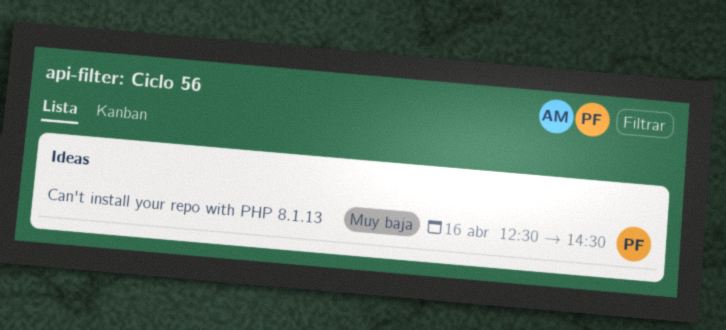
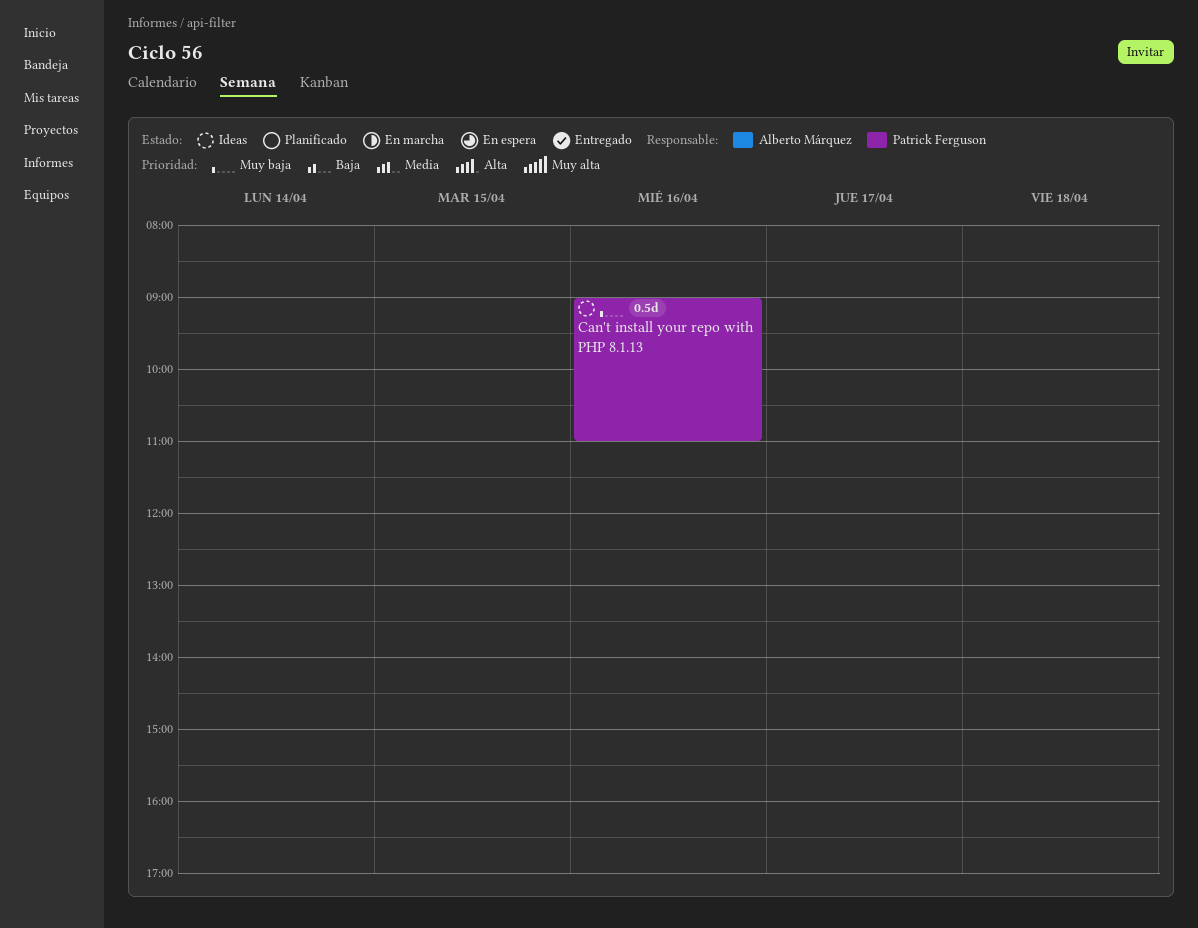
Can't install your repo with PHP 8.1.13, begins: 12:30 -> 09:00
Can't install your repo with PHP 8.1.13, ends: 14:30 -> 11:00

